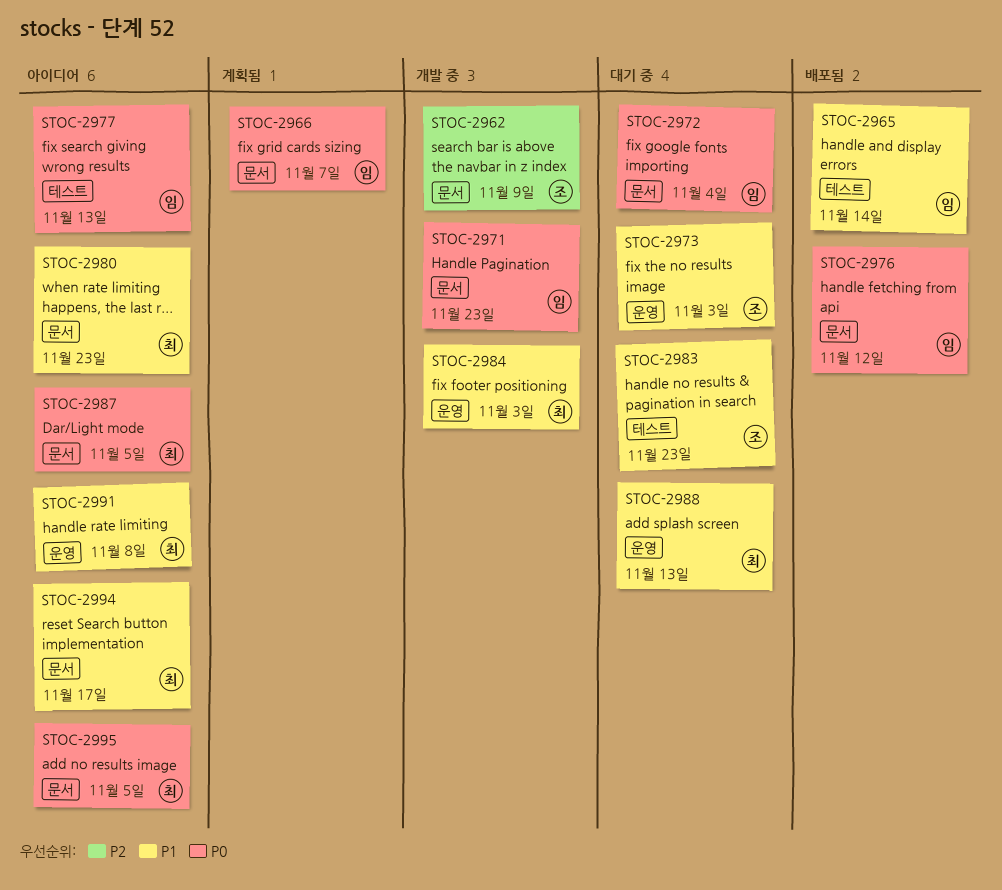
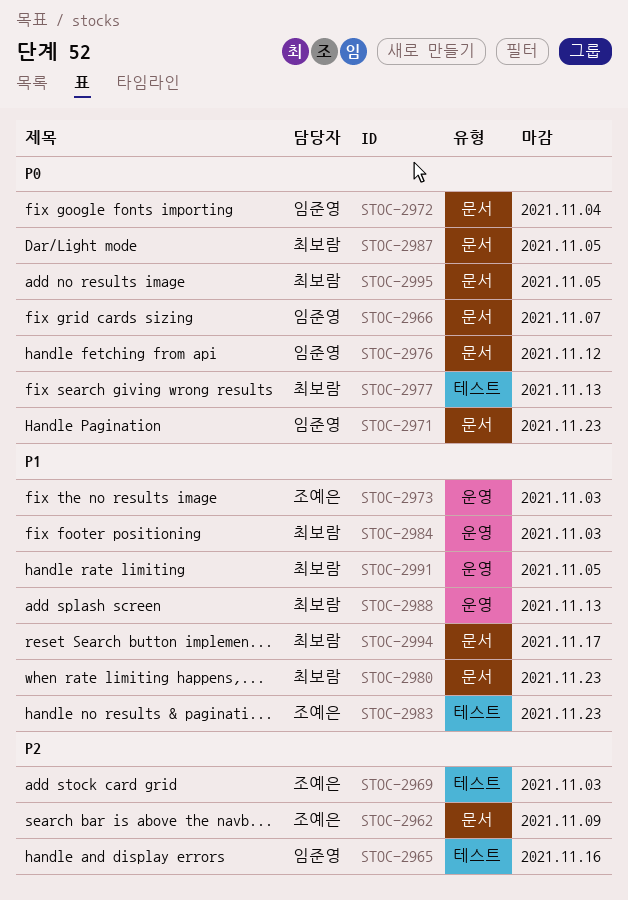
STOC-2965, priority: P1 -> P2
STOC-2965, due: Nov 14 -> Nov 16
STOC-2969: none -> present
STOC-2977, owner: 임준영 -> 최보람
STOC-2991, due: Nov 8 -> Nov 5

